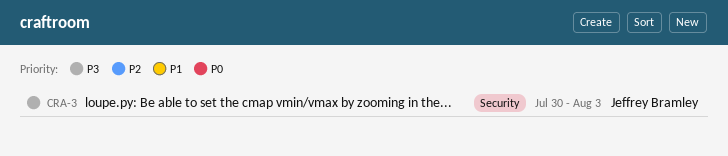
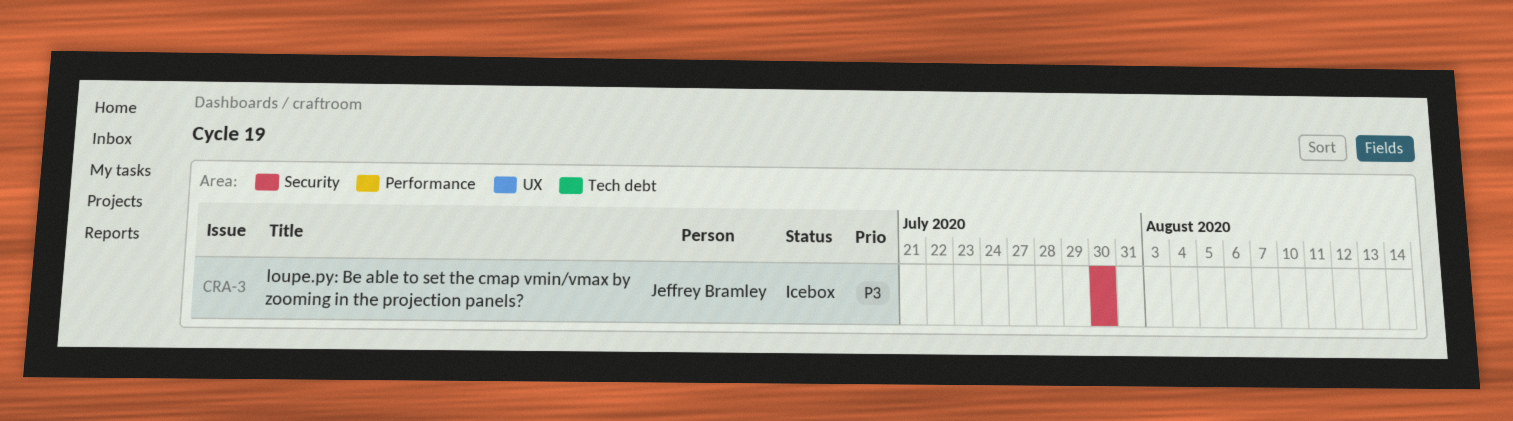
CRA-3, due: Aug 3 -> Jul 30

